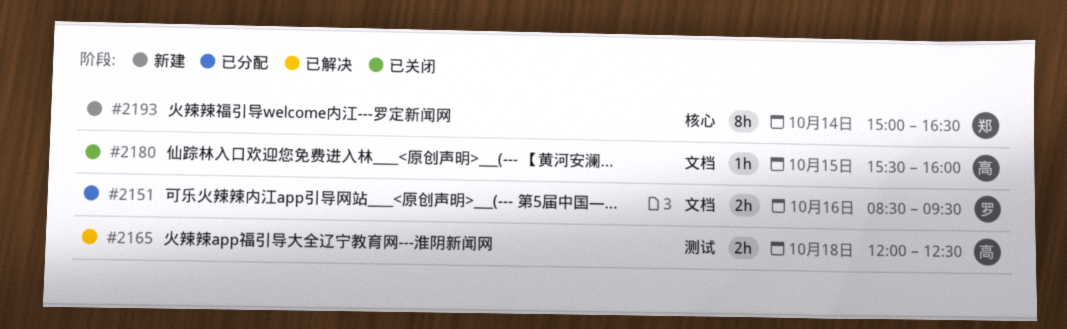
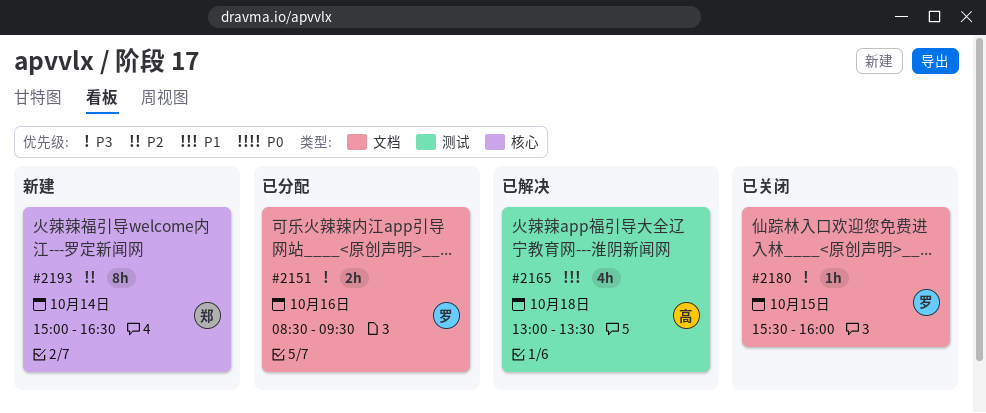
#2165, estimate: 2h -> 4h
#2165, begins: 12:00 -> 13:00
#2165, ends: 12:30 -> 13:30
#2180, owner: 高 -> 罗

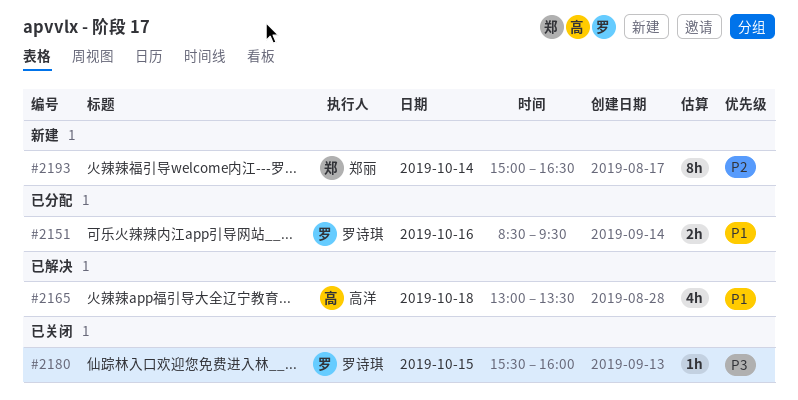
#2151, priority: P3 -> P1

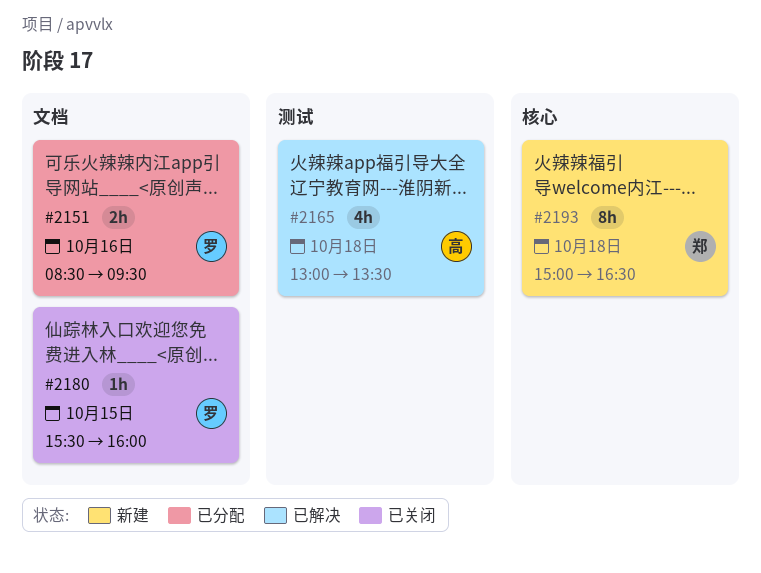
#2193, day: Oct 14 -> Oct 18

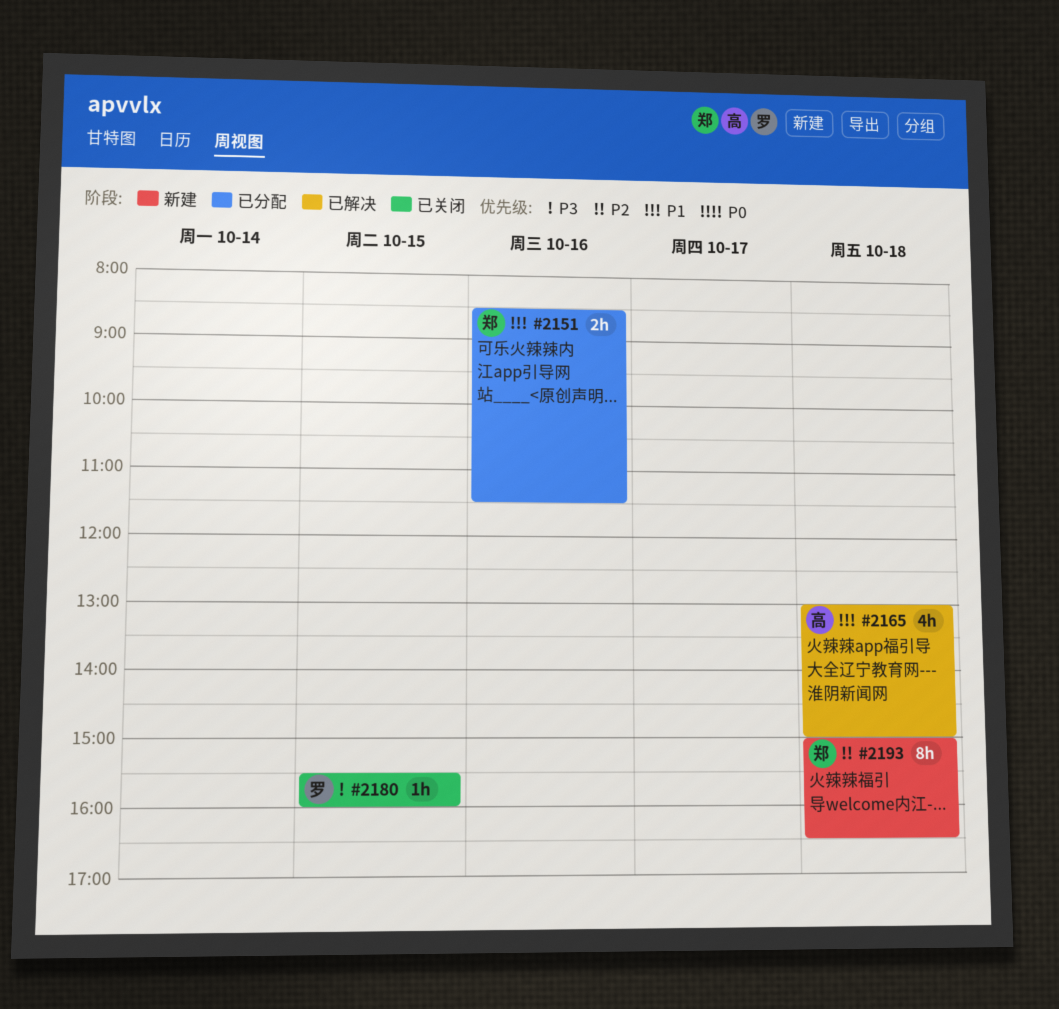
#2151, owner: 罗 -> 郑
#2151, ends: 09:30 -> 11:30
#2165, ends: 13:30 -> 15:00

